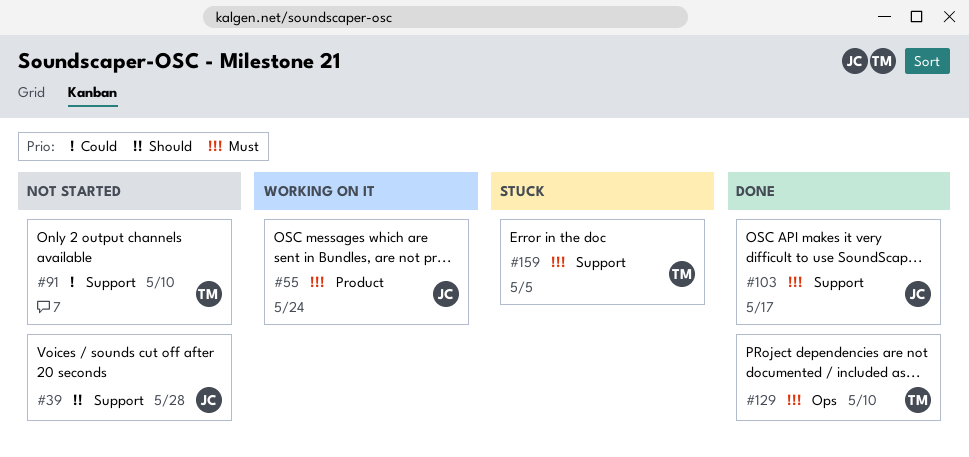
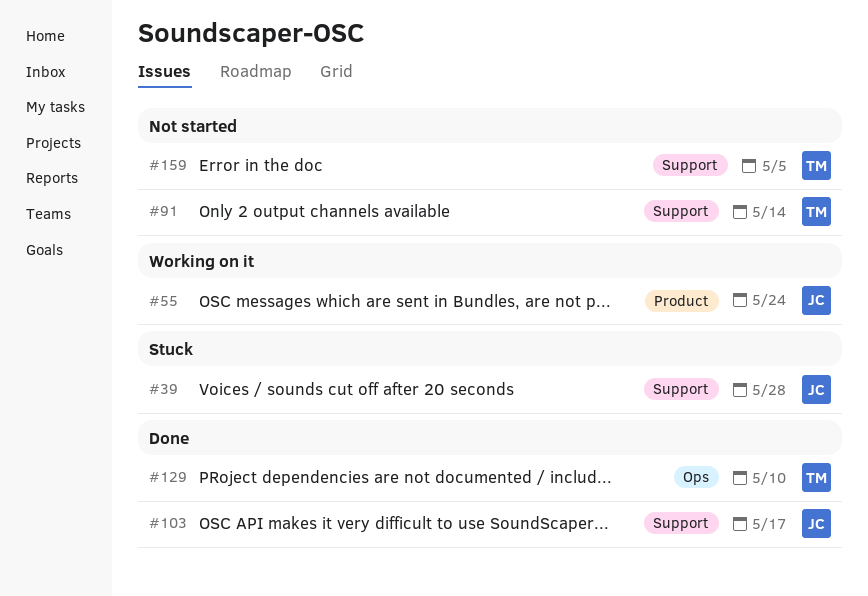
#39, status: Not started -> Stuck
#91, due: May 10 -> May 14
#159, status: Stuck -> Not started

